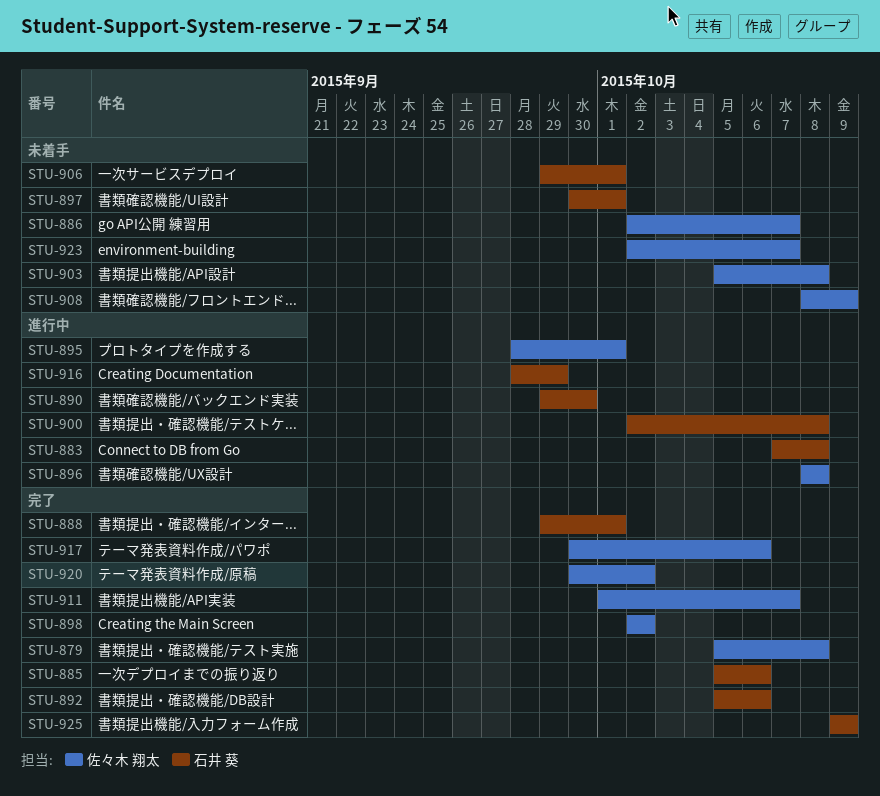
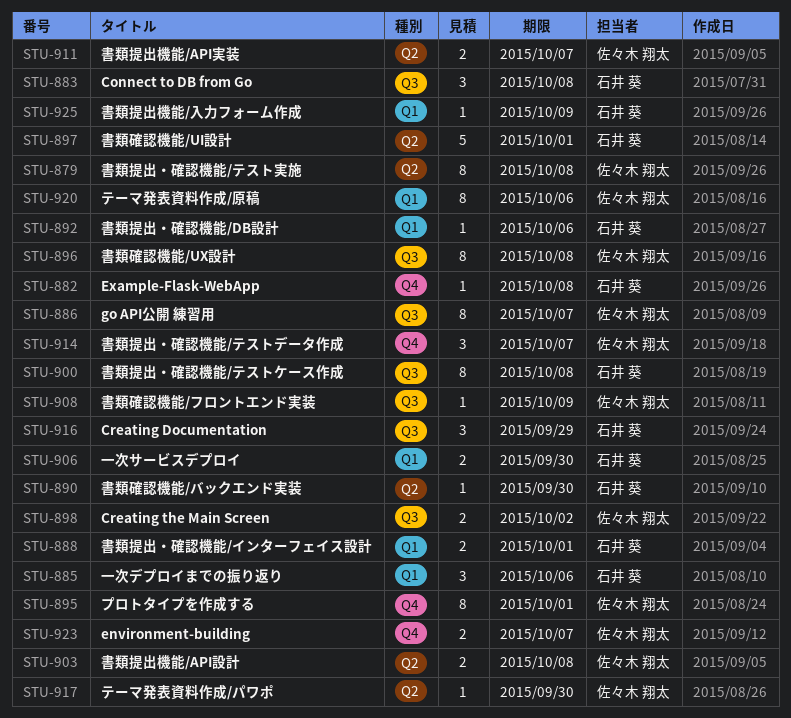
STU-882: none -> present
STU-906, due: Oct 1 -> Sep 30
STU-914: none -> present
STU-917, due: Oct 6 -> Sep 30
STU-920, due: Oct 2 -> Oct 6

